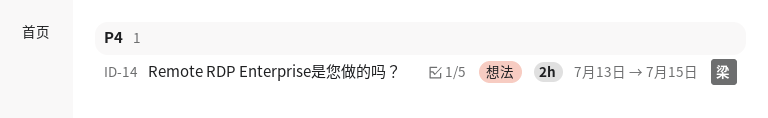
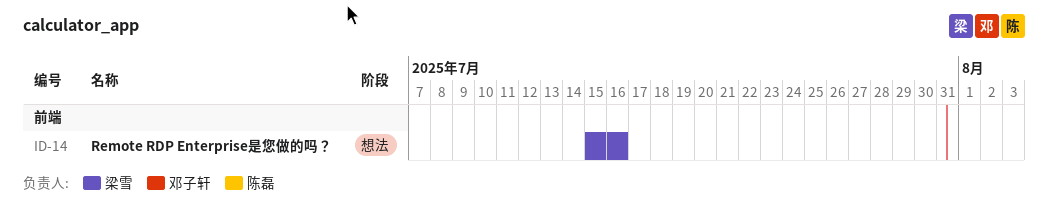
ID-14, start: Jul 13 -> Jul 15
ID-14, due: Jul 15 -> Jul 16

